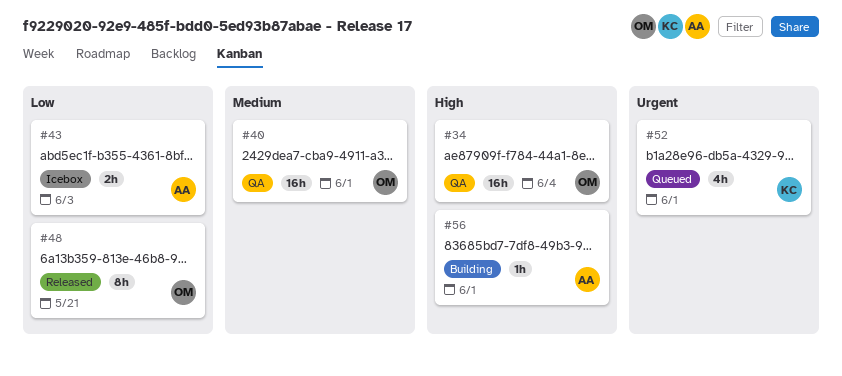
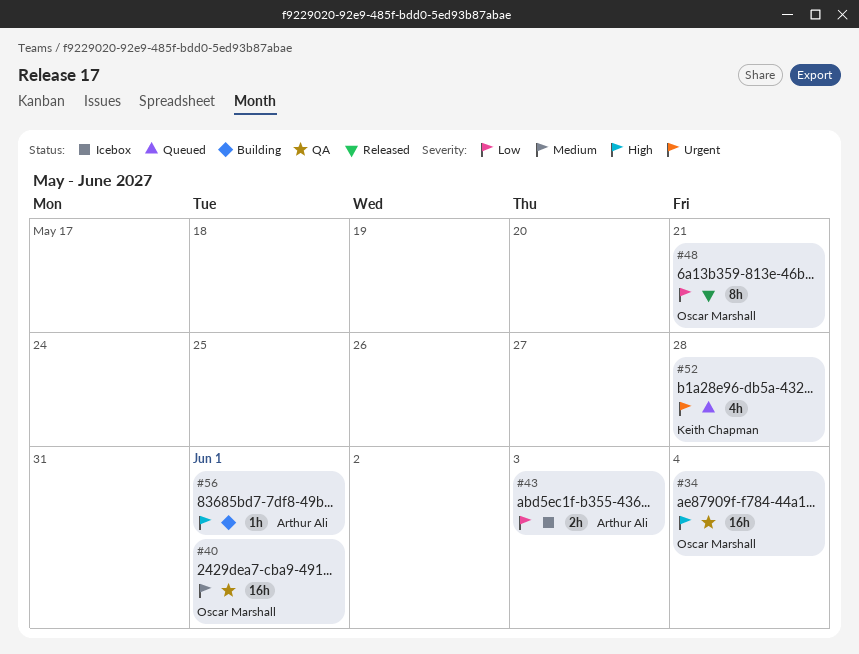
#52, due: Jun 1 -> May 28

